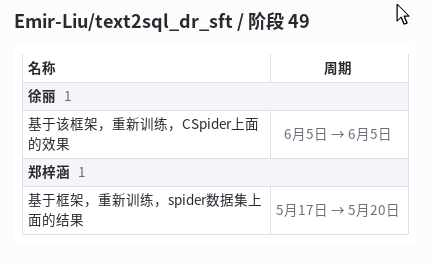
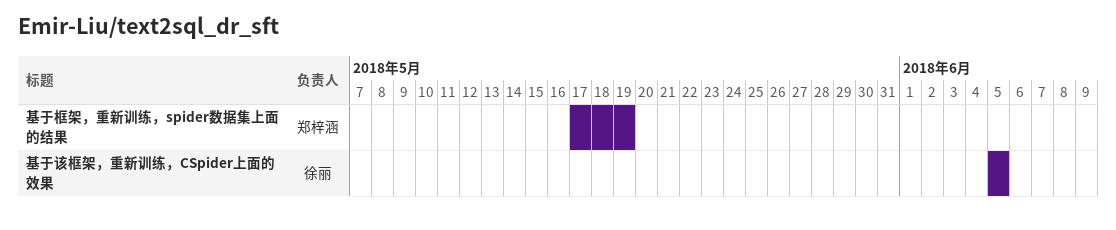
基于框架，重新训练，spider数据集上面的结果, due: May 20 -> May 19

